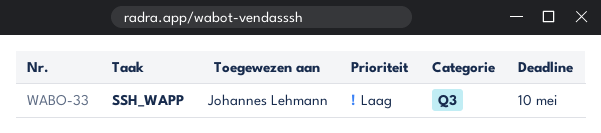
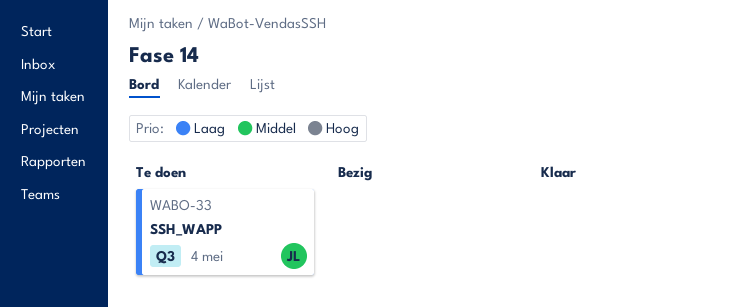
WABO-33, due: May 10 -> May 4

